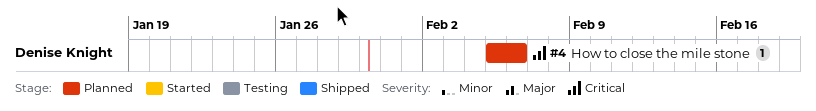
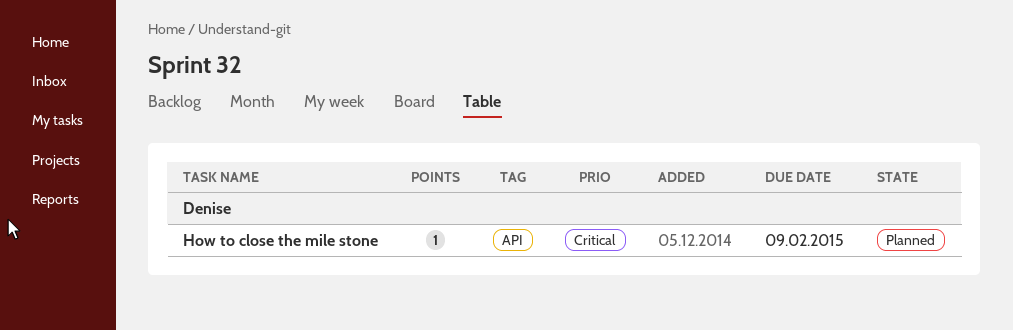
How to close the mile stone, due: Feb 6 -> Feb 9

